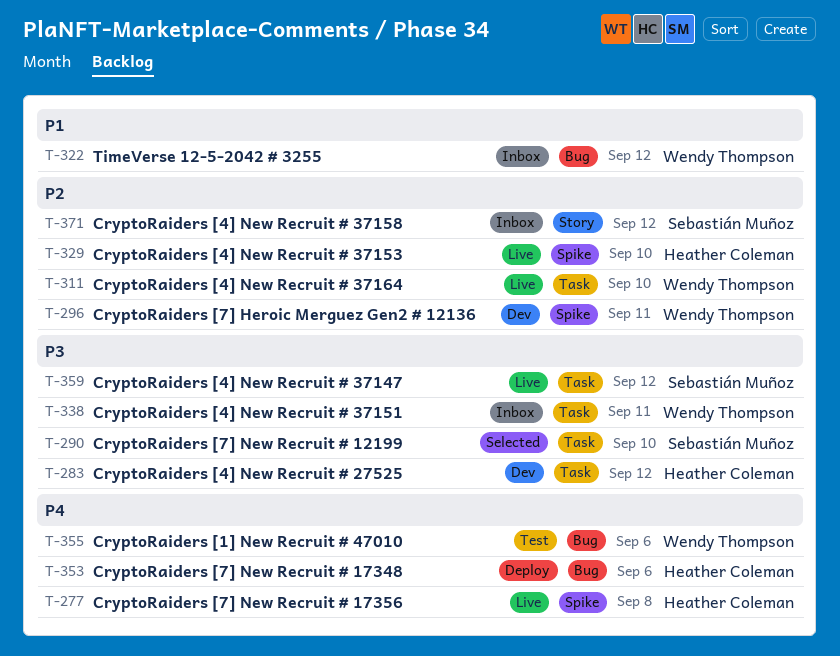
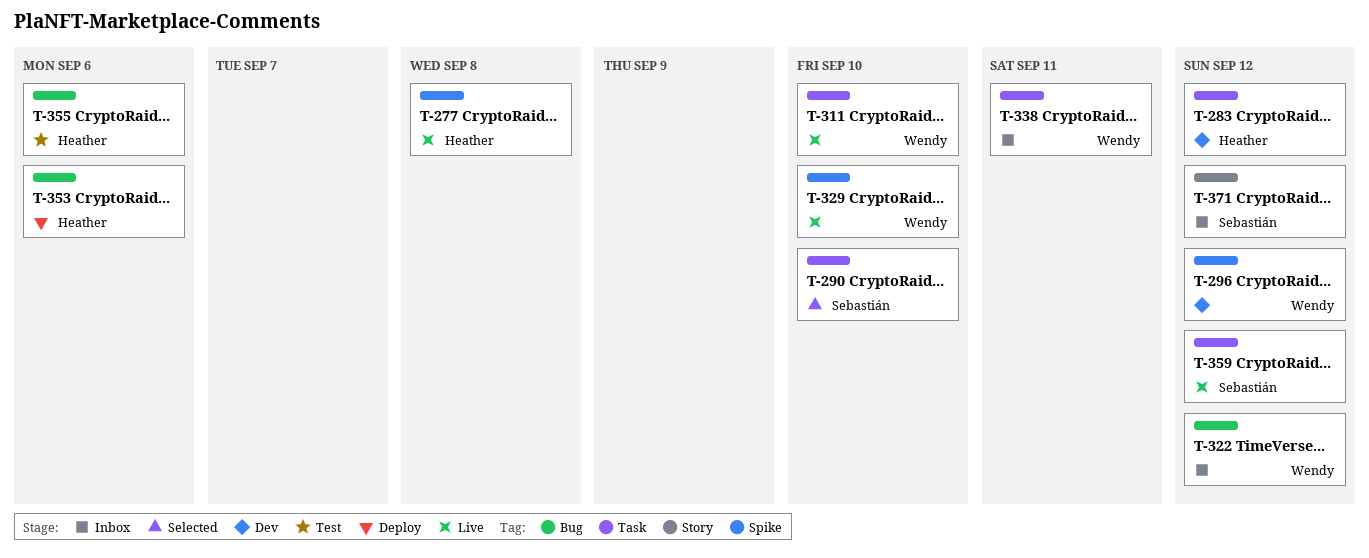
T-296, due: Sep 11 -> Sep 12
T-329, owner: Heather Coleman -> Wendy Thompson
T-355, owner: Wendy Thompson -> Heather Coleman

